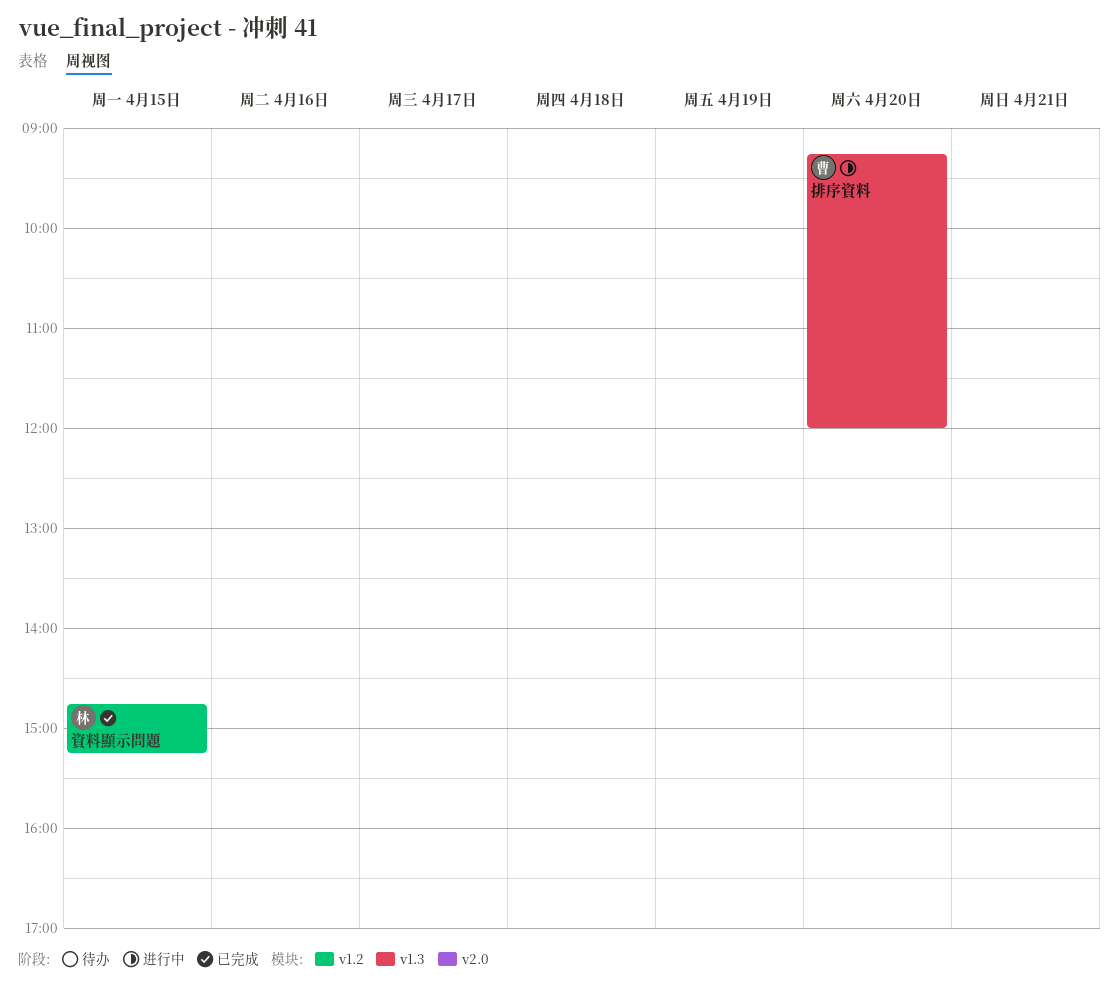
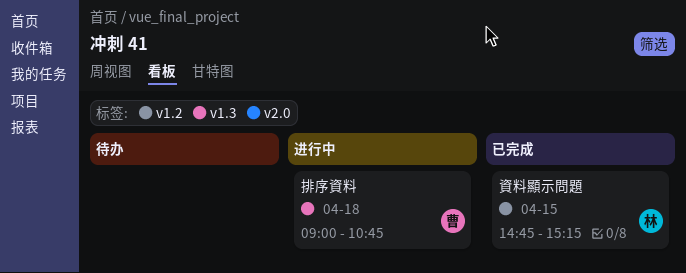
排序資料, day: Apr 20 -> Apr 18
排序資料, begins: 09:15 -> 09:00
排序資料, ends: 12:00 -> 10:45

